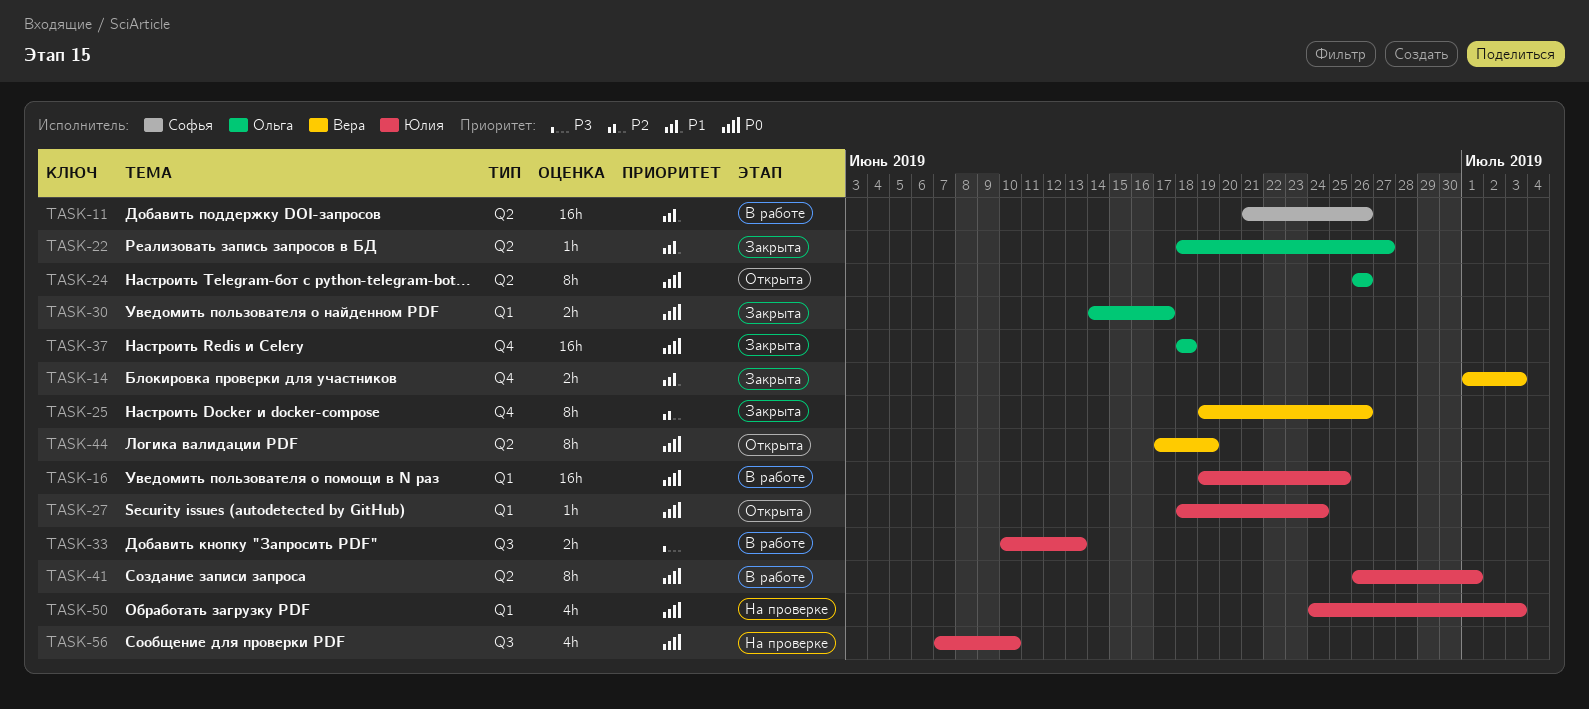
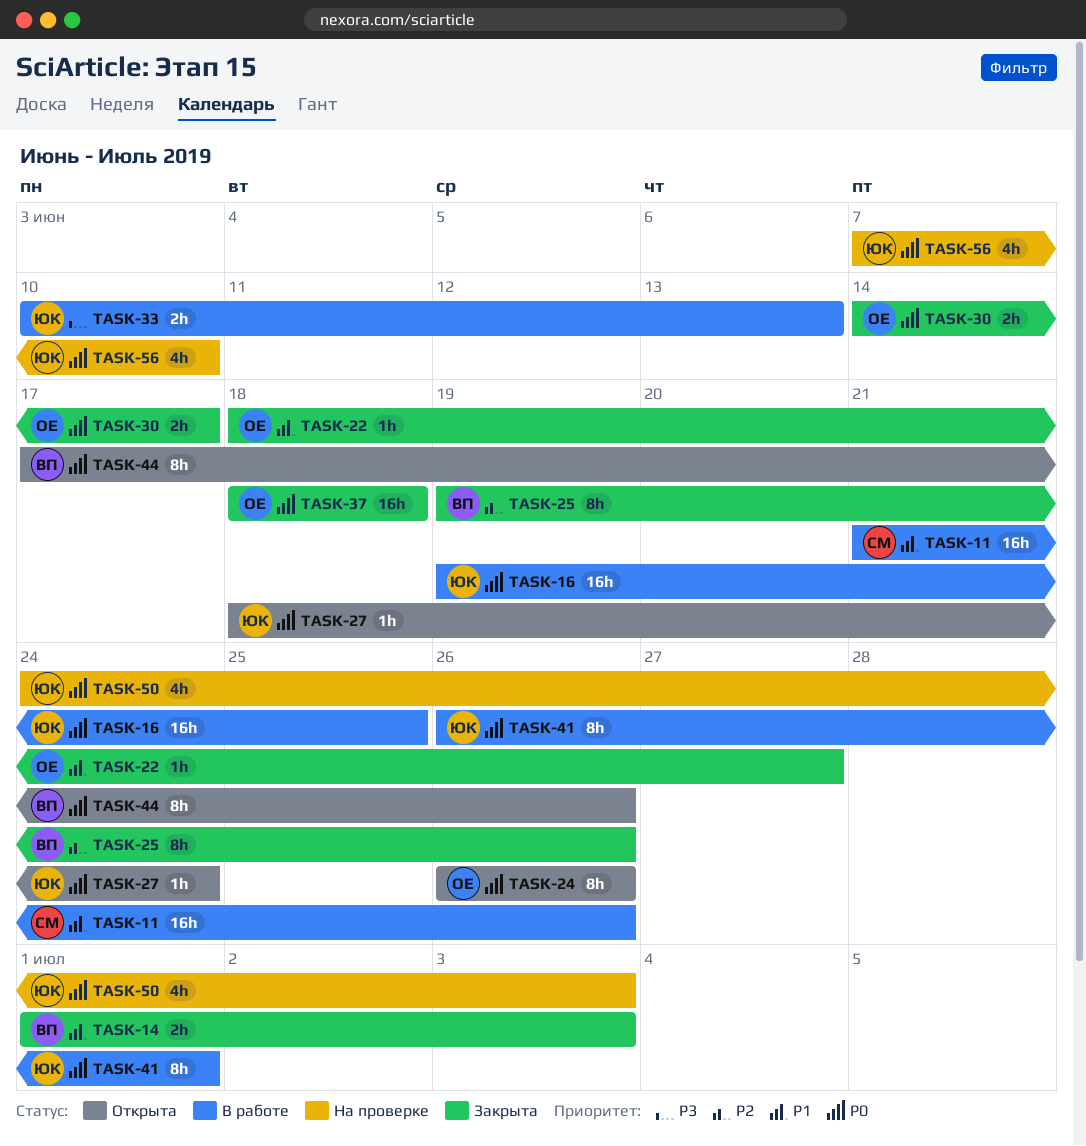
TASK-44, due: Jun 19 -> Jun 26

